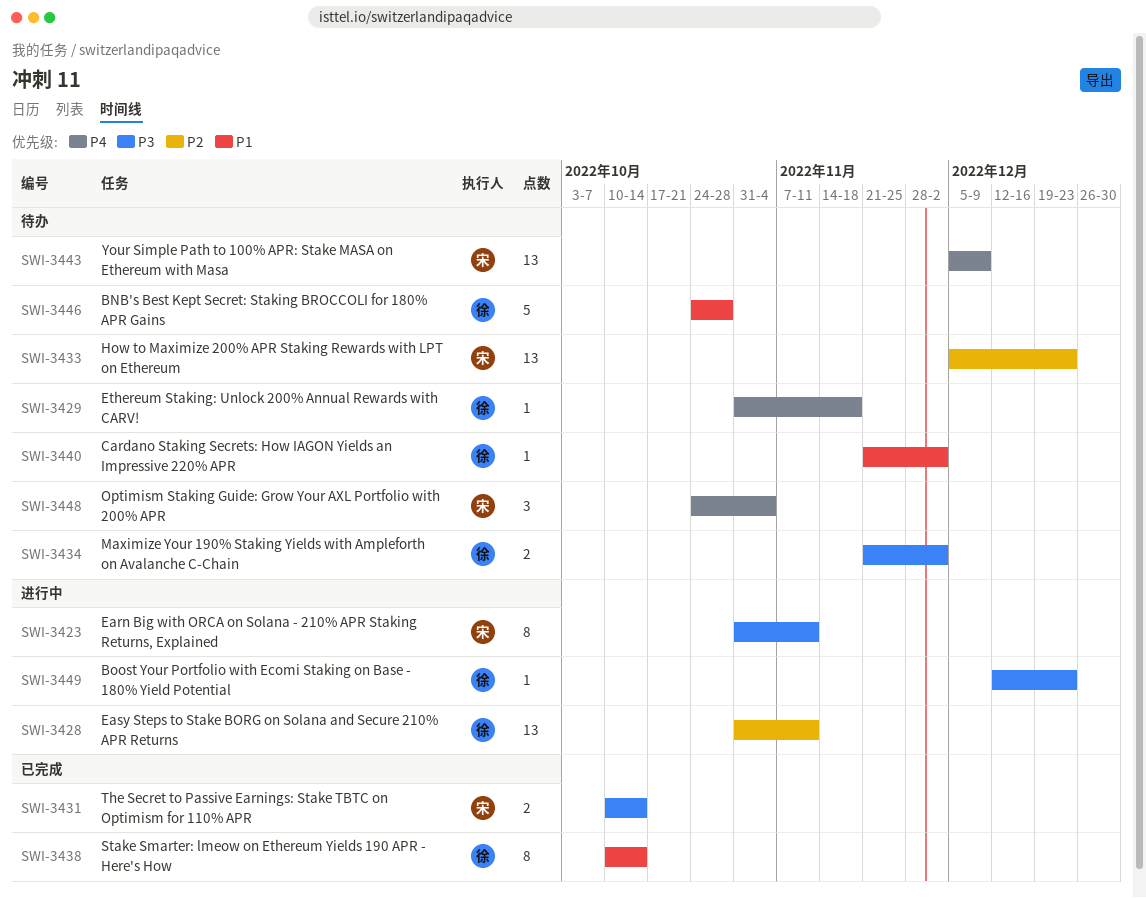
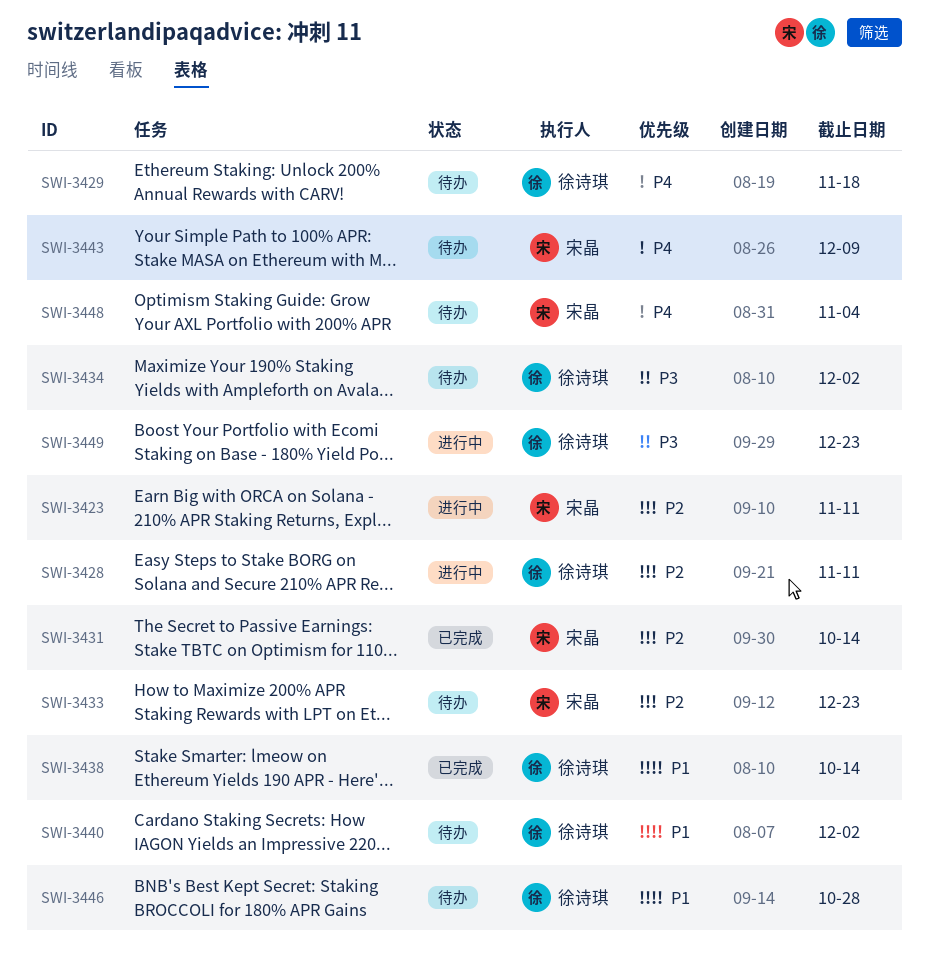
SWI-3423, priority: P3 -> P2
SWI-3431, priority: P3 -> P2

